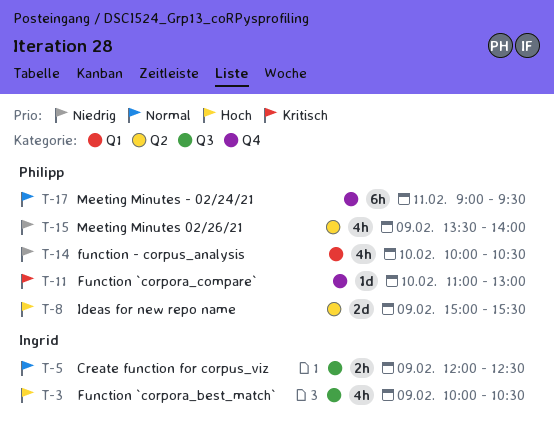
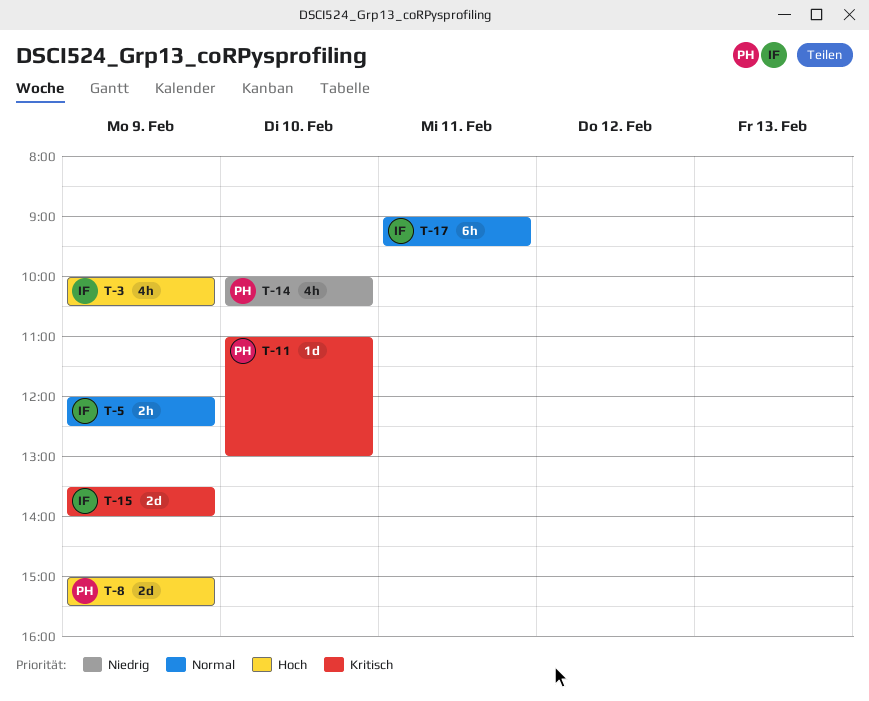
T-15, owner: Philipp -> Ingrid
T-15, priority: Niedrig -> Kritisch
T-15, estimate: 4h -> 2d
T-17, owner: Philipp -> Ingrid

